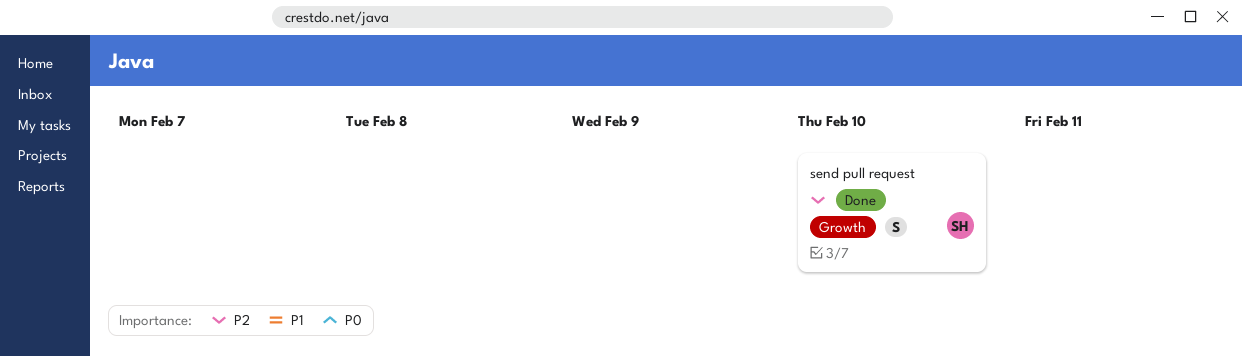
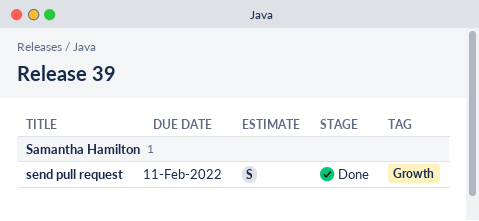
send pull request, due: Feb 10 -> Feb 11

